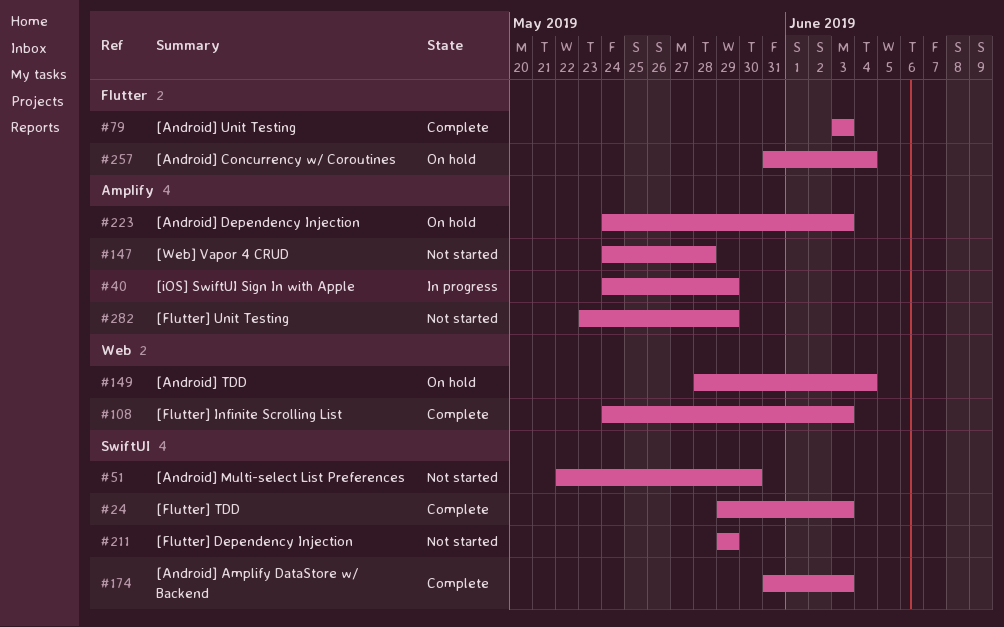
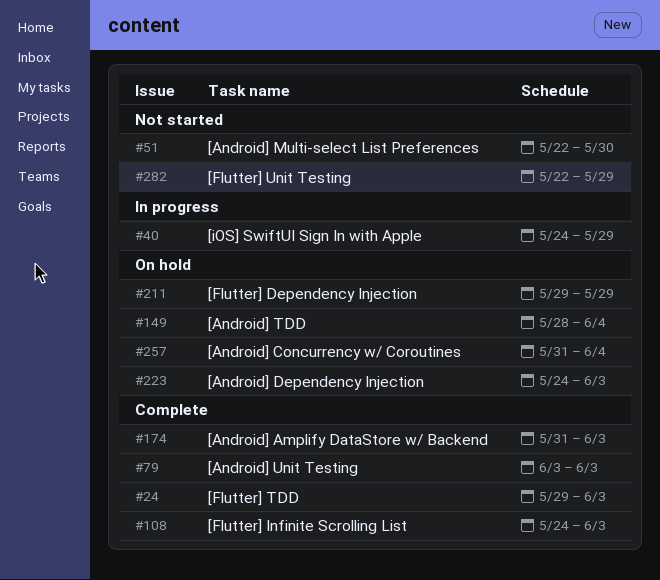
#147: present -> none
#211, status: Not started -> On hold
#282, start: May 23 -> May 22

